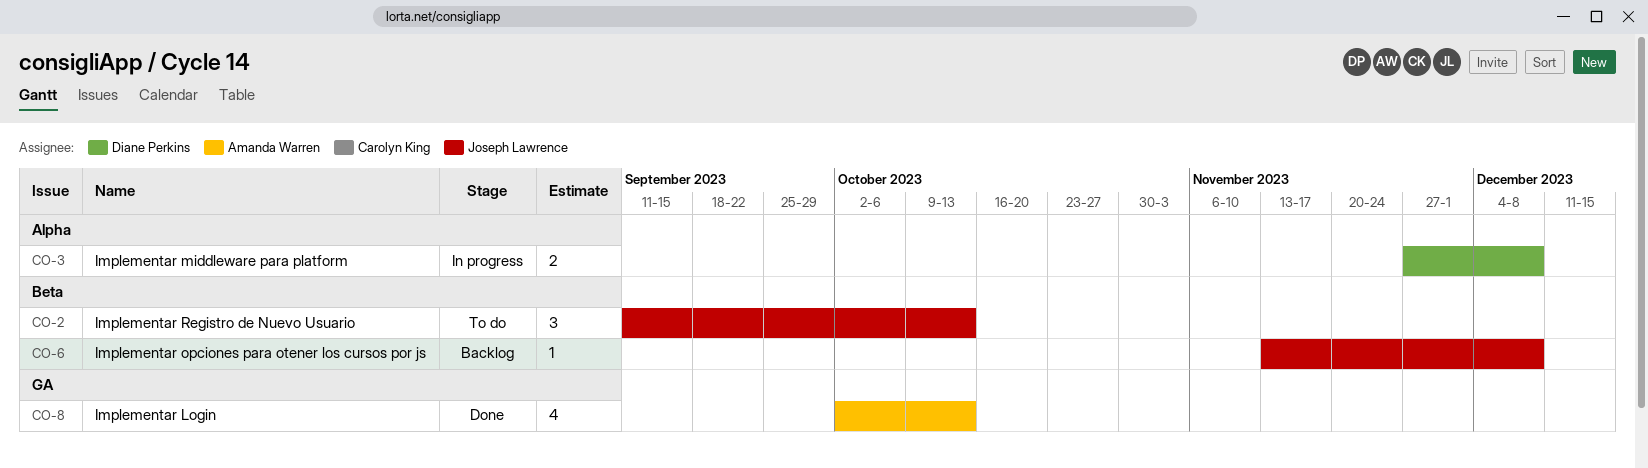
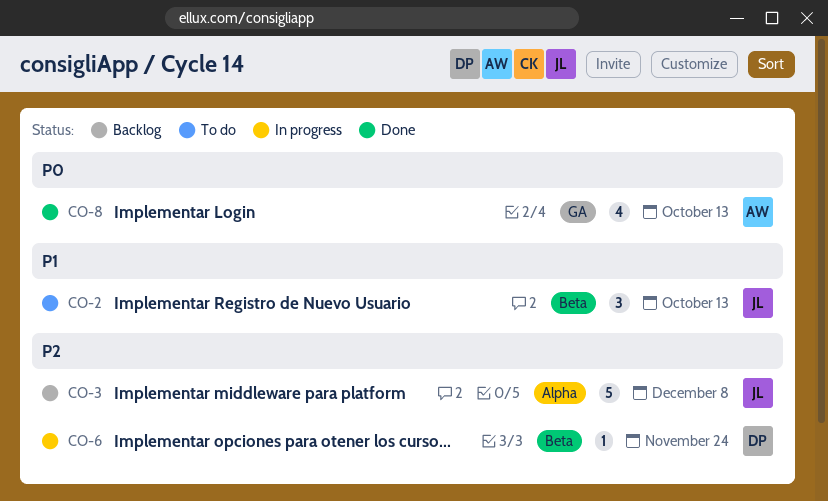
CO-3, status: In progress -> Backlog
CO-3, owner: Diane Perkins -> Joseph Lawrence
CO-3, estimate: 2 -> 5
CO-6, status: Backlog -> In progress
CO-6, owner: Joseph Lawrence -> Diane Perkins
CO-6, due: Dec 8 -> Nov 24

